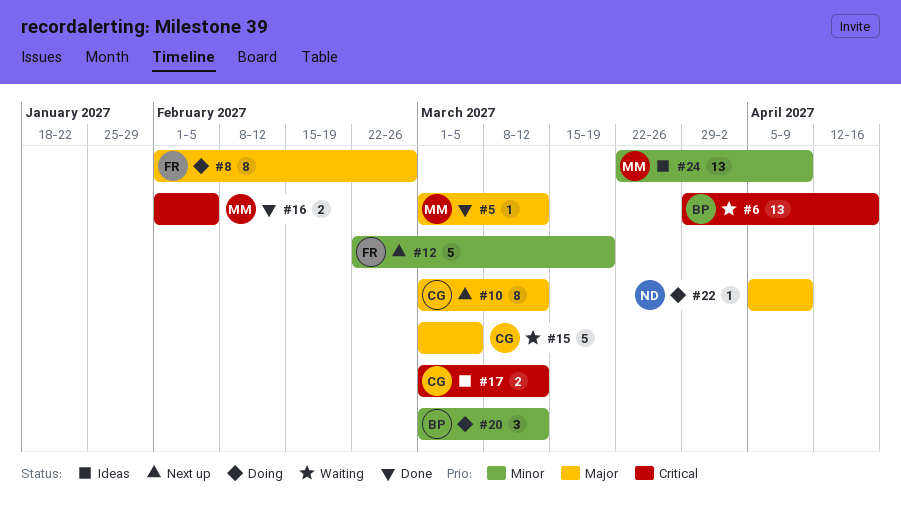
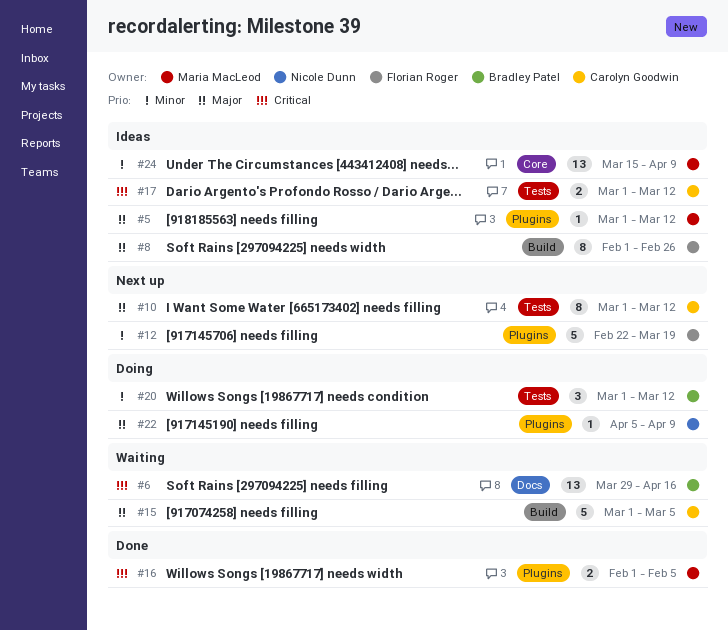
#5, status: Done -> Ideas
#8, status: Doing -> Ideas
#24, start: Mar 22 -> Mar 15

